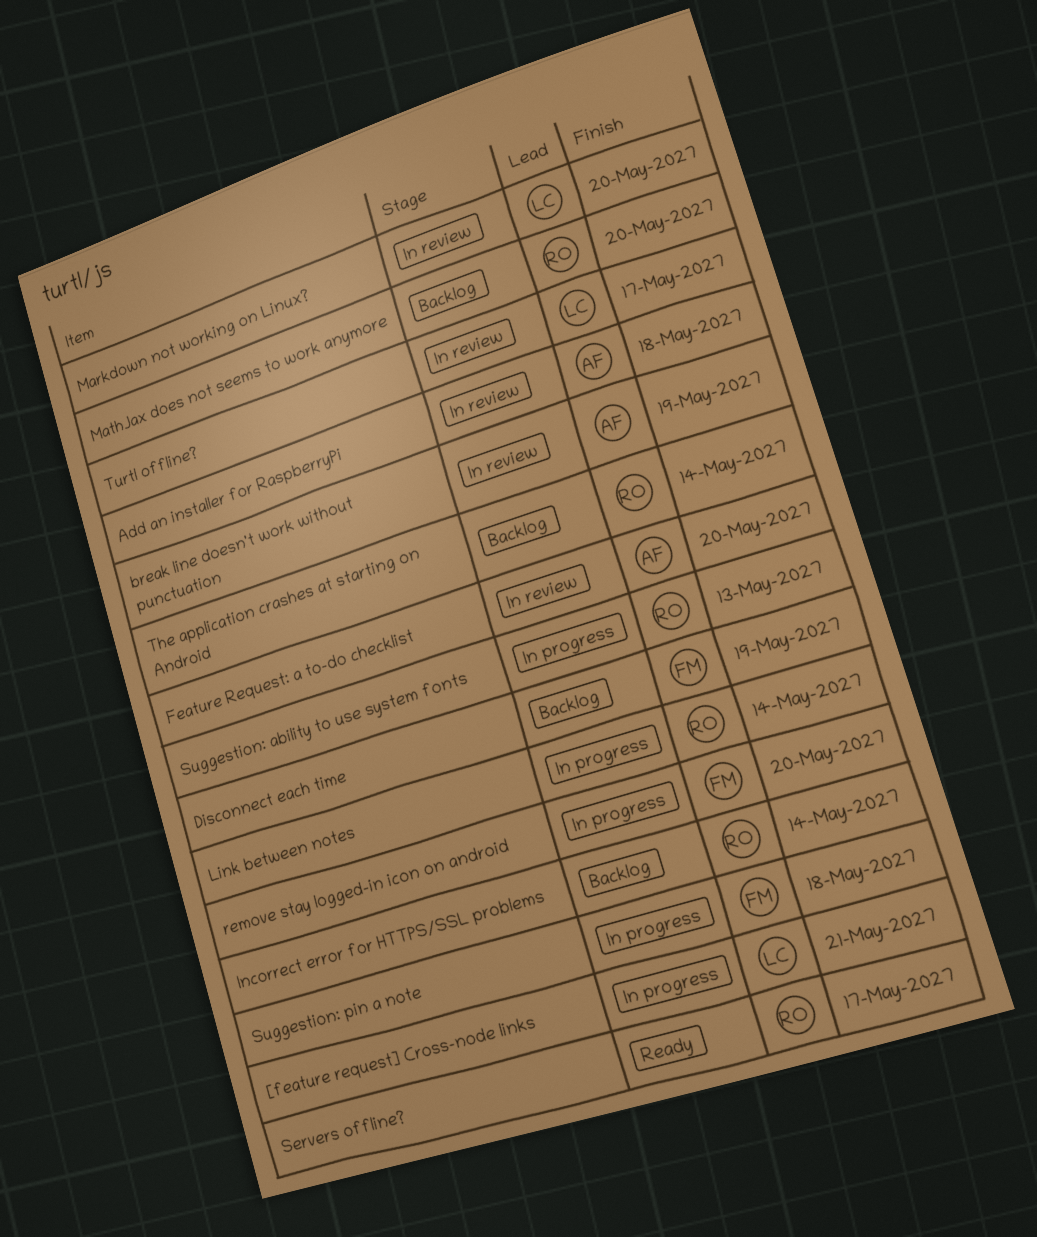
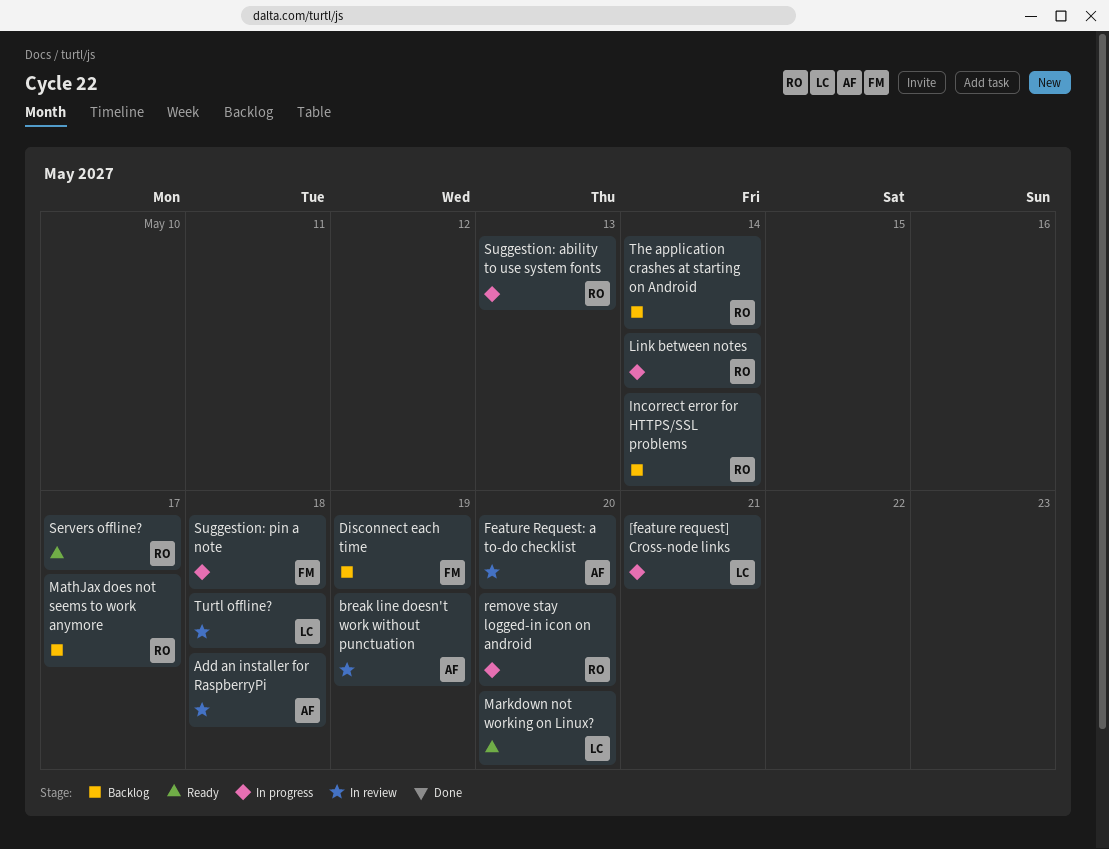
Markdown not working on Linux?, status: In review -> Ready
MathJax does not seems to work anymore, due: May 20 -> May 17
remove stay logged-in icon on android, owner: FM -> RO
Turtl offline?, due: May 17 -> May 18

